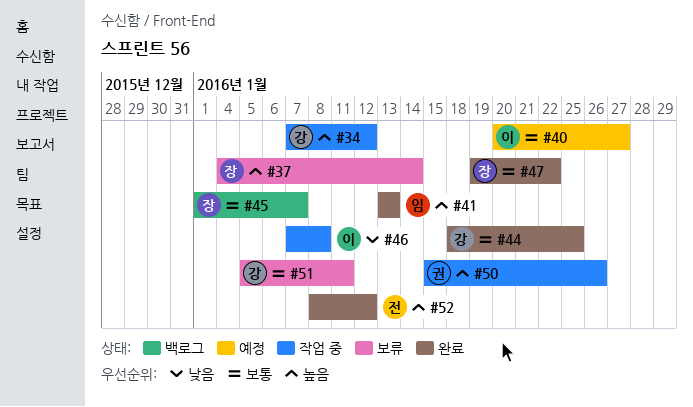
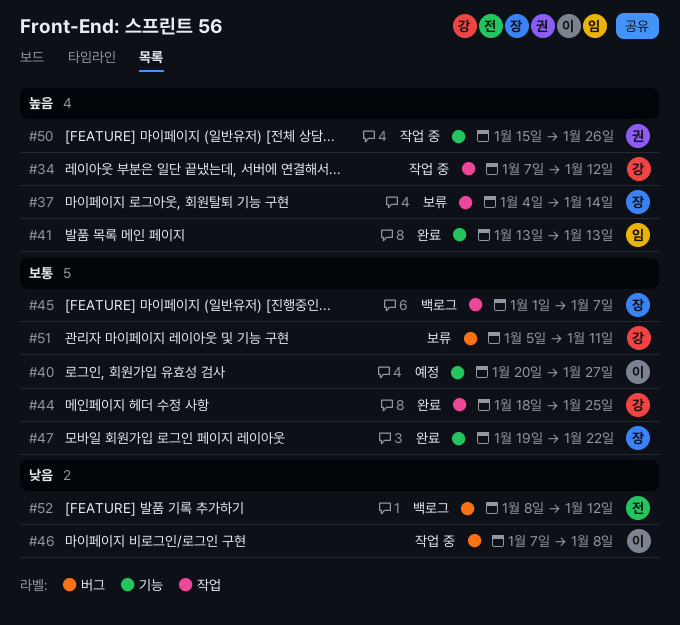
#52, status: 완료 -> 백로그
#52, priority: 높음 -> 낮음

